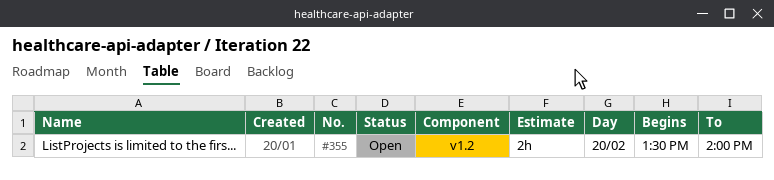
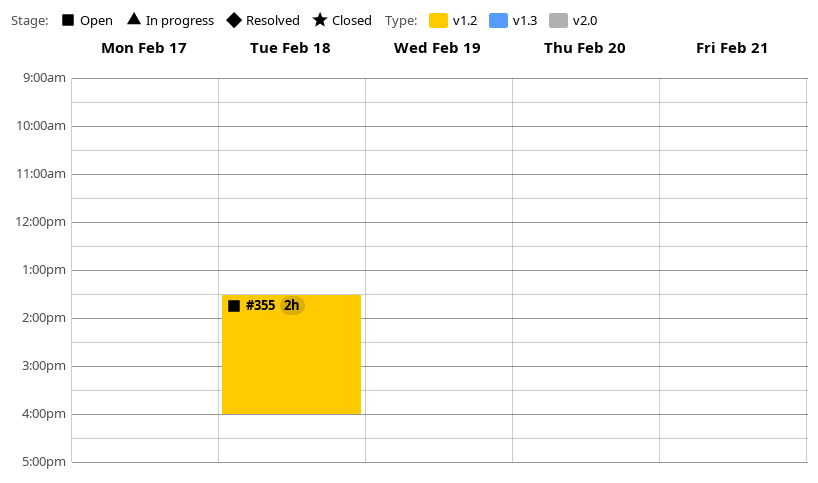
#355, day: Feb 20 -> Feb 18
#355, ends: 14:00 -> 16:00

